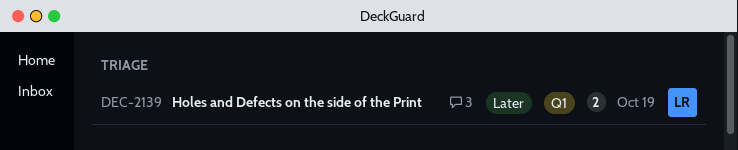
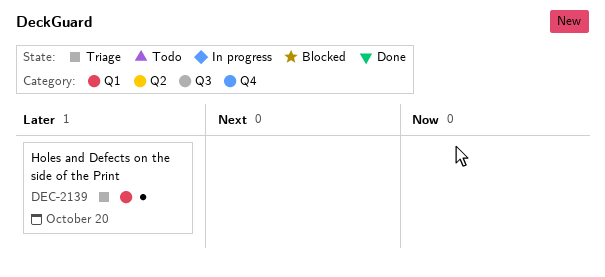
DEC-2139, estimate: 2 -> 1
DEC-2139, due: Oct 19 -> Oct 20

